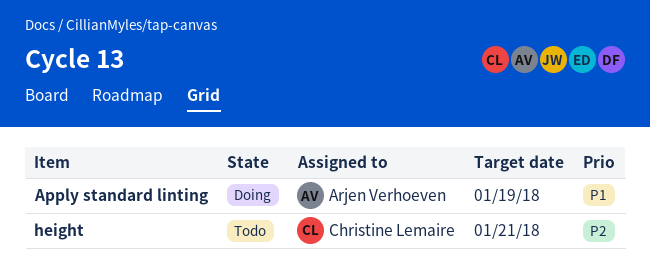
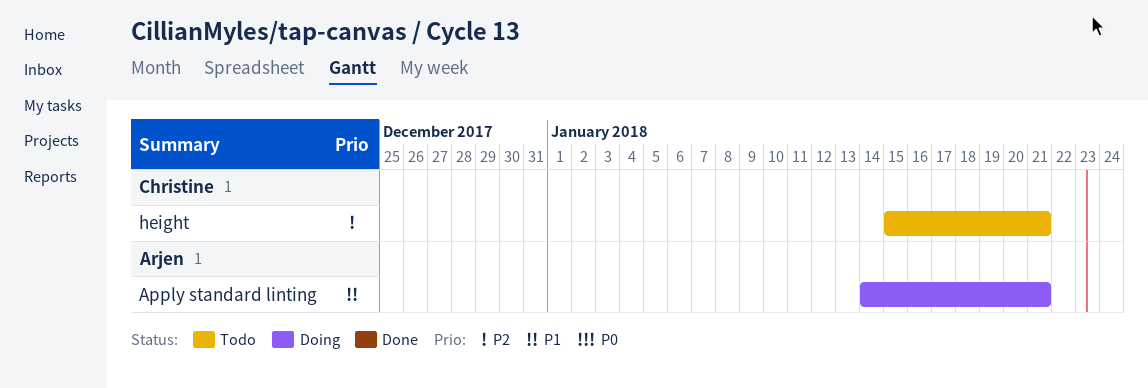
Apply standard linting, due: Jan 19 -> Jan 21

